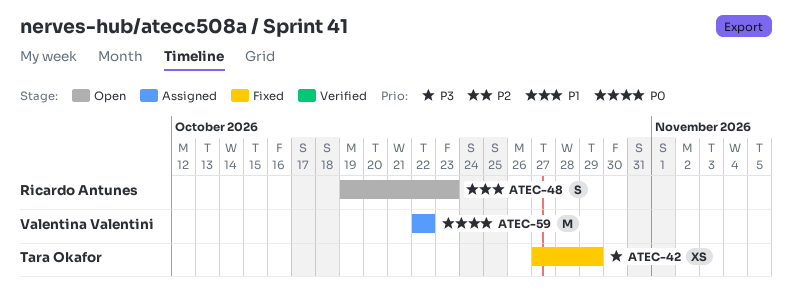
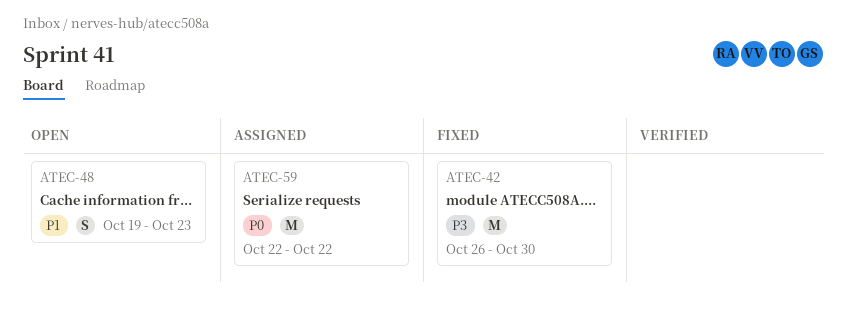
ATEC-42, estimate: XS -> M
ATEC-42, start: Oct 27 -> Oct 26
ATEC-42, due: Oct 29 -> Oct 30

